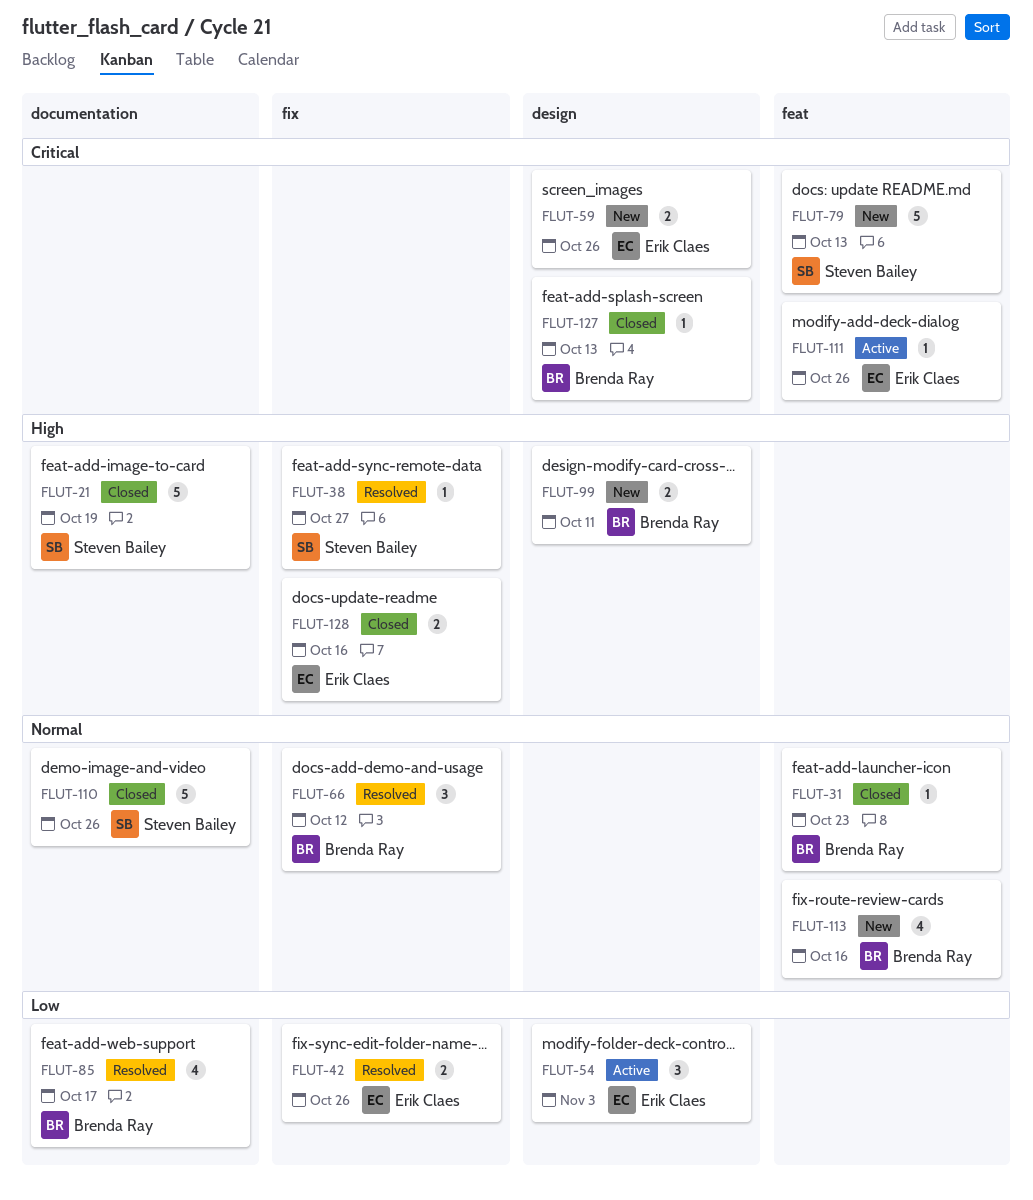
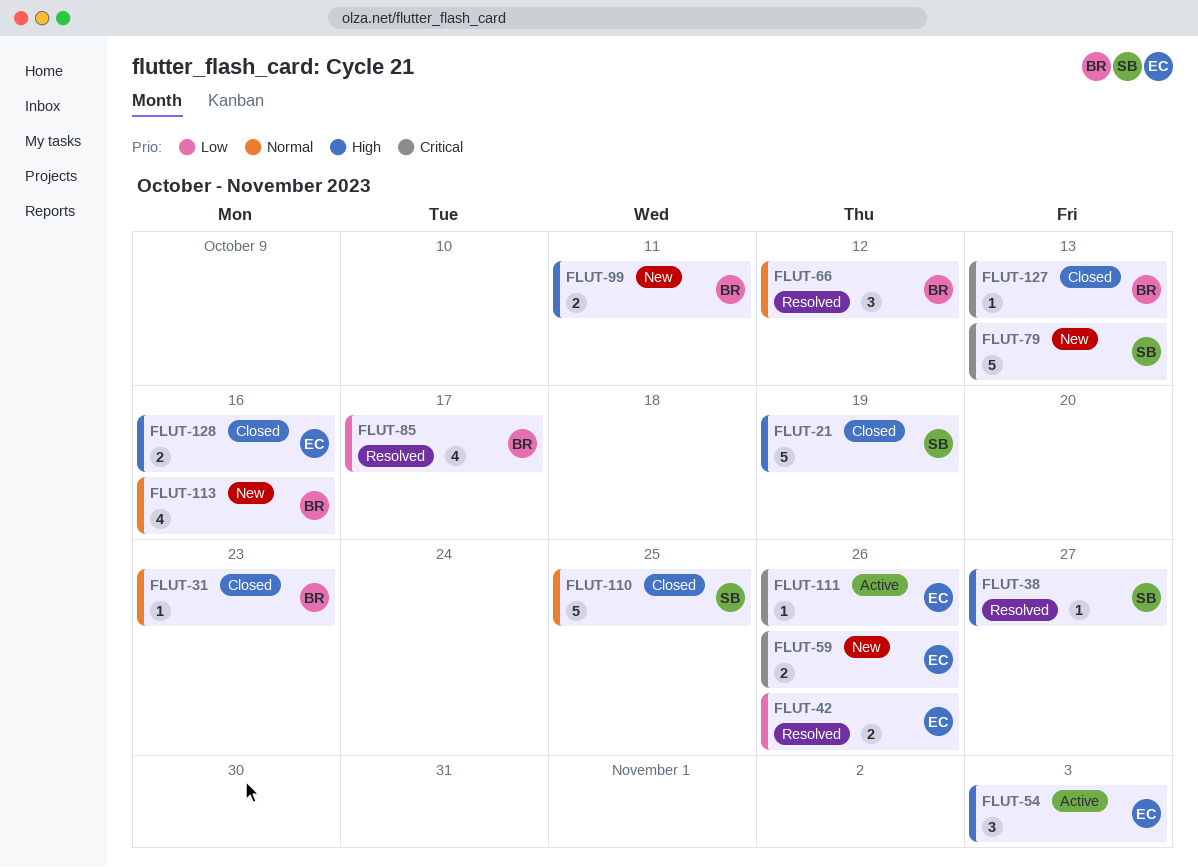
FLUT-54, priority: Low -> High
FLUT-110, due: Oct 26 -> Oct 25

